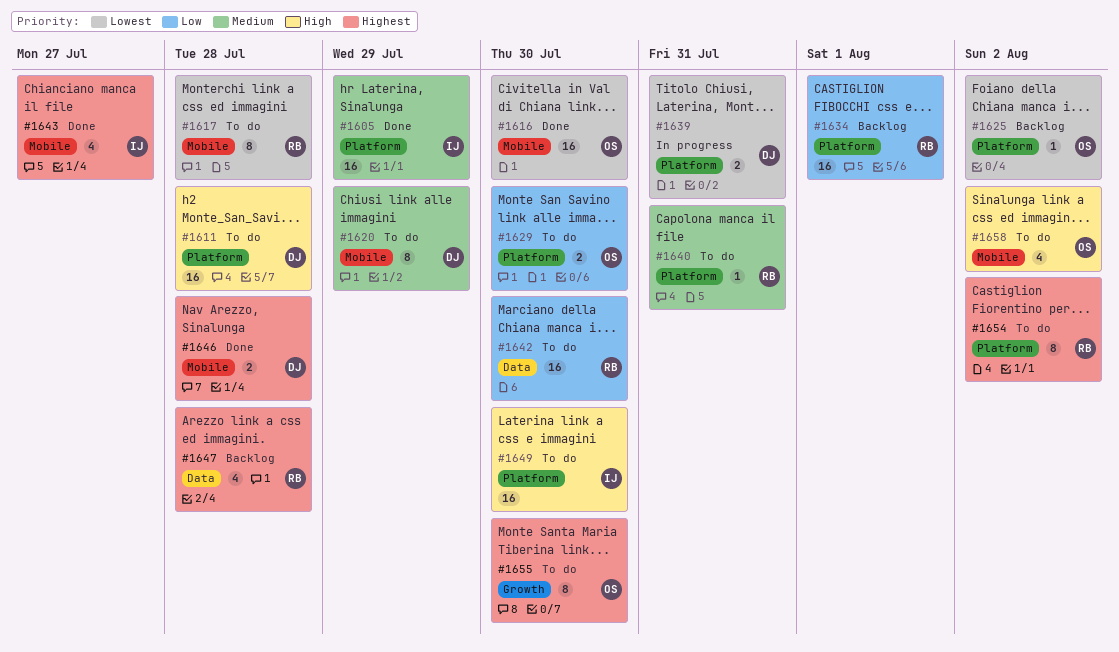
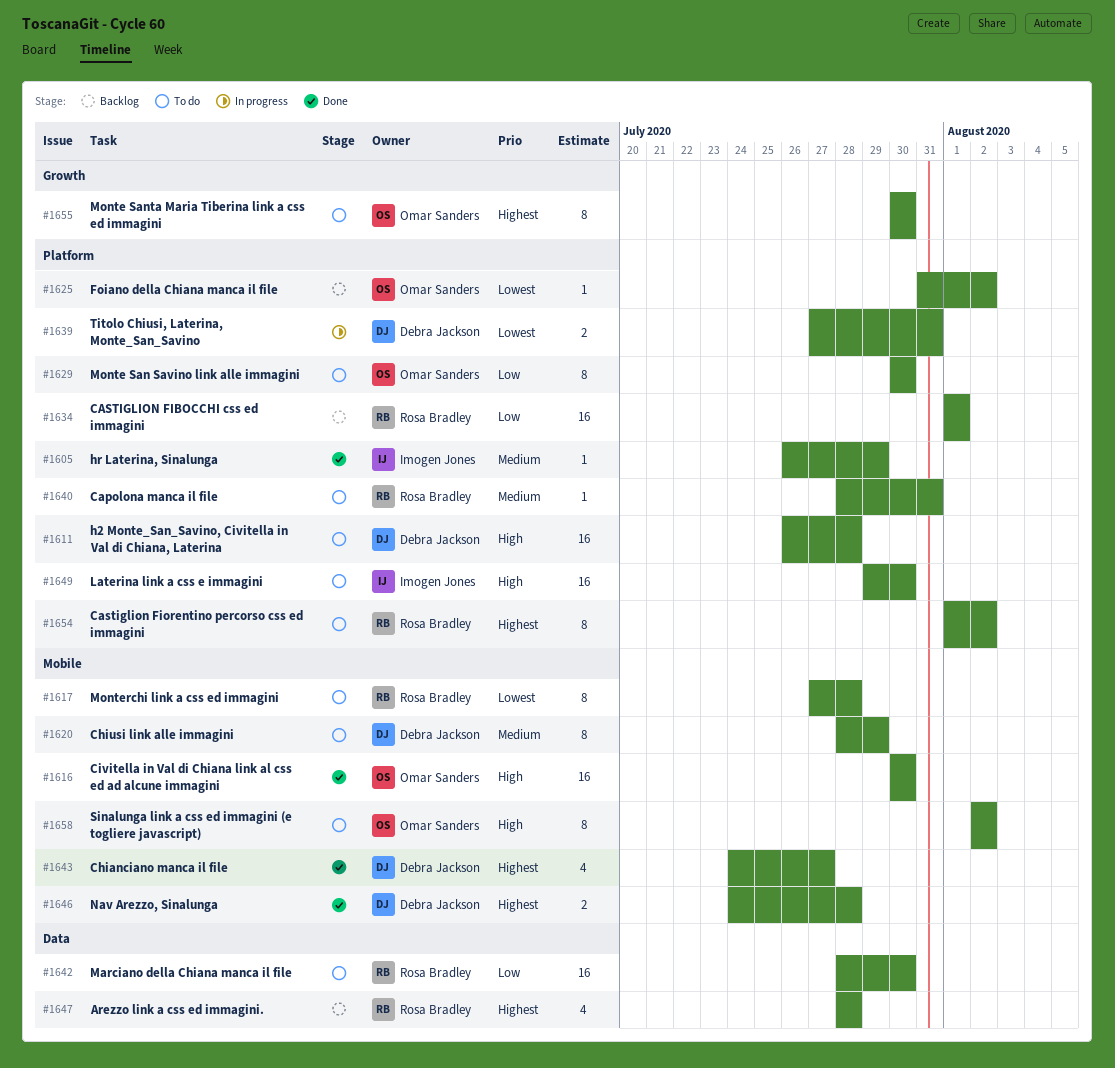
#1605, estimate: 16 -> 1
#1616, priority: Lowest -> High
#1629, estimate: 2 -> 8
#1643, owner: Imogen Jones -> Debra Jackson
#1658, estimate: 4 -> 8

